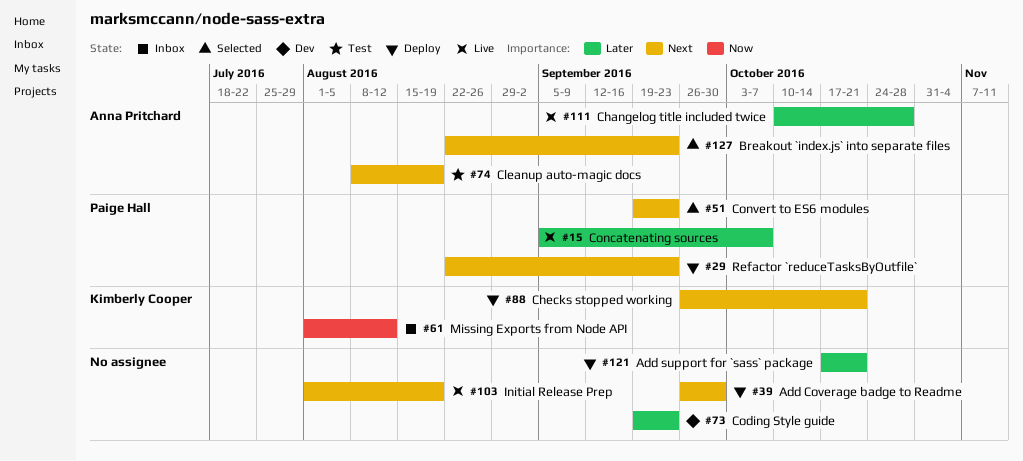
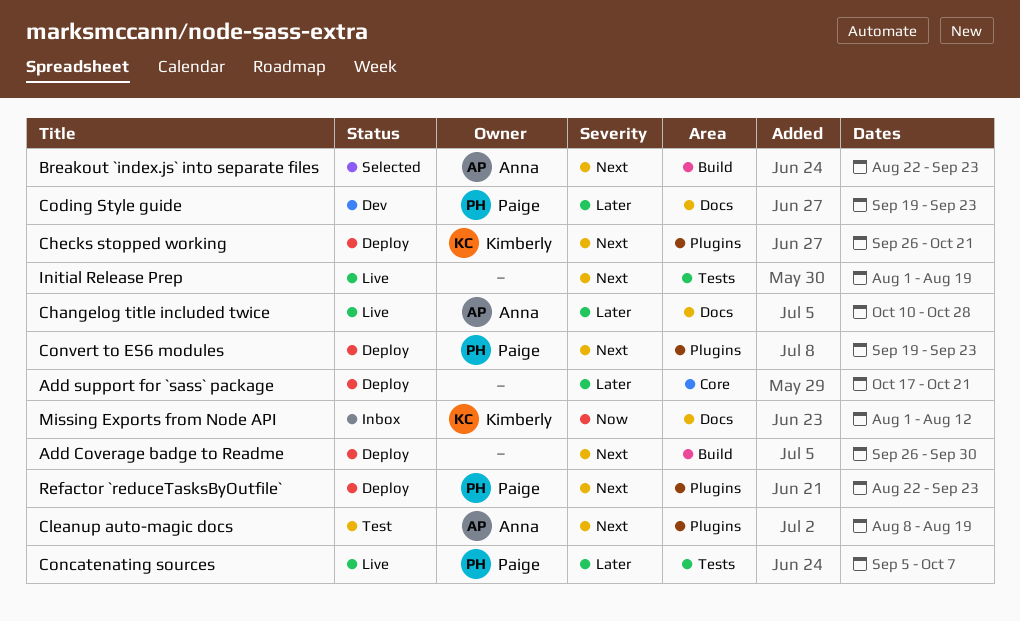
Coding Style guide, owner: none -> Paige Hall
Convert to ES6 modules, status: Selected -> Deploy

